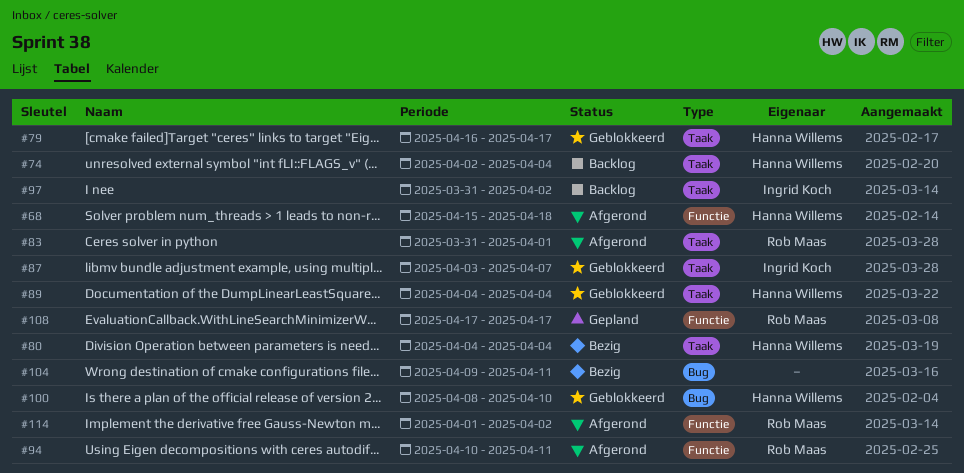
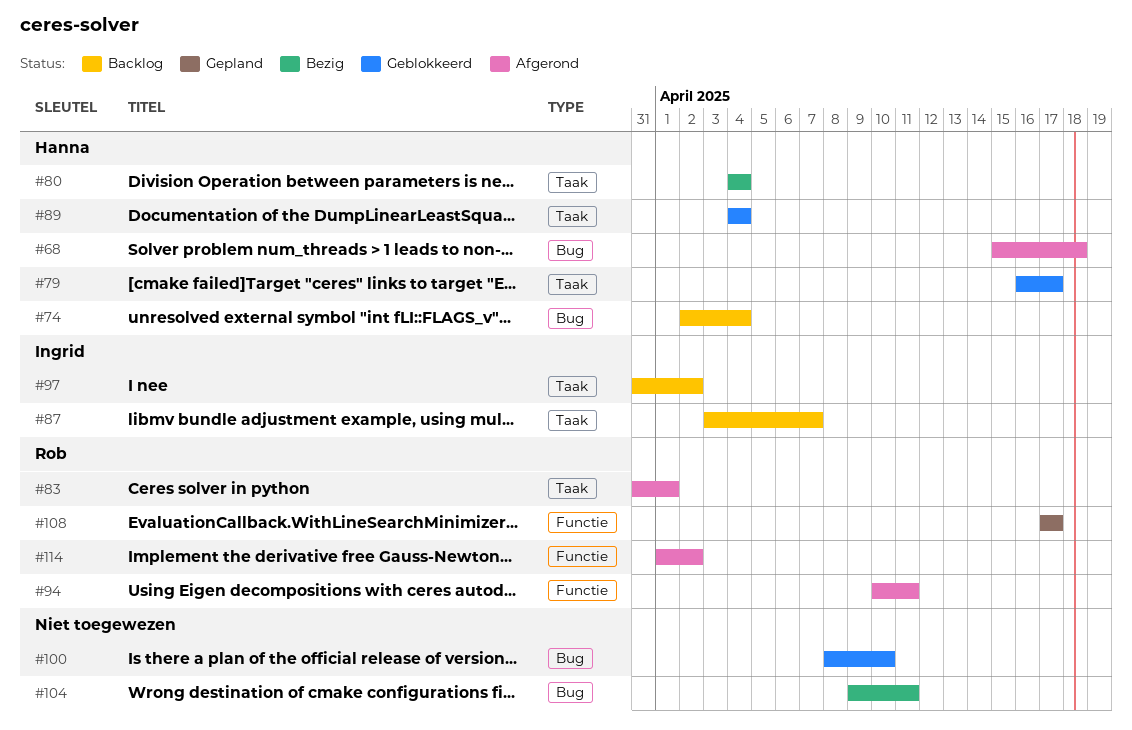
#68, label: Functie -> Bug
#74, label: Taak -> Bug
#87, status: Geblokkeerd -> Backlog
#100, owner: Hanna Willems -> none

